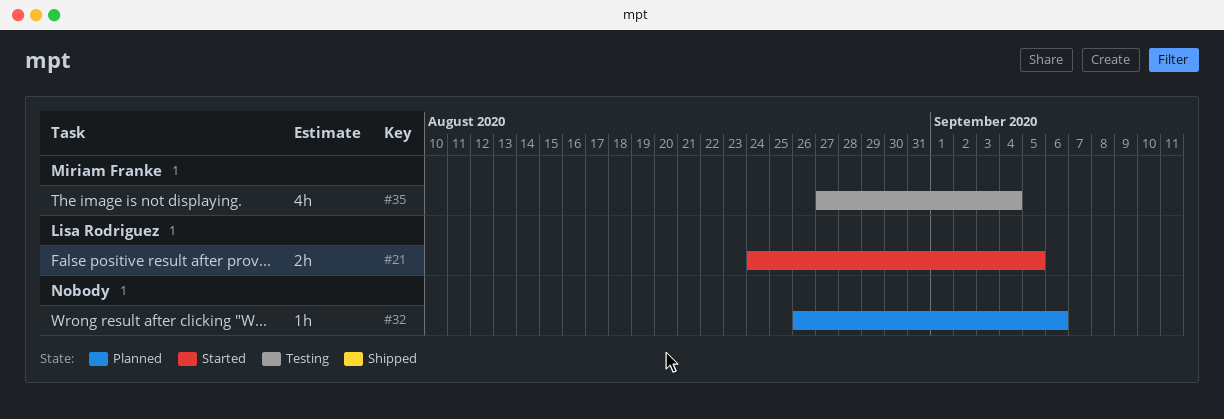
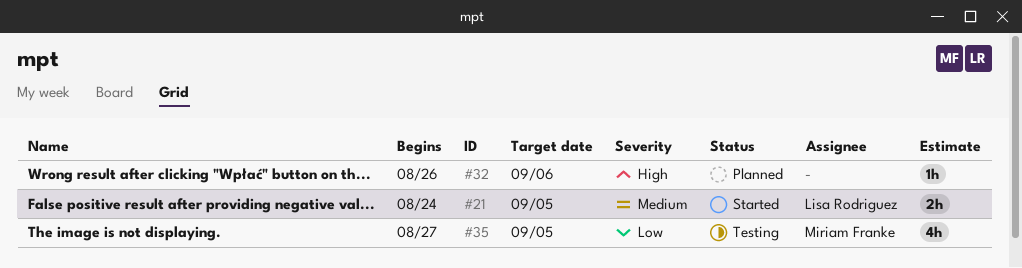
#35, due: Sep 4 -> Sep 5

